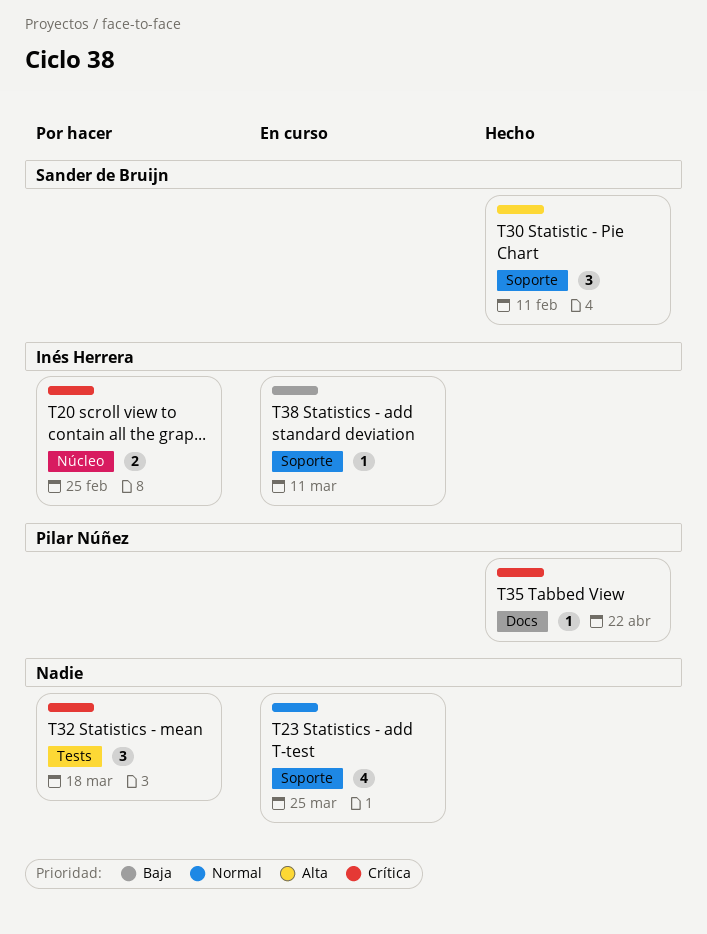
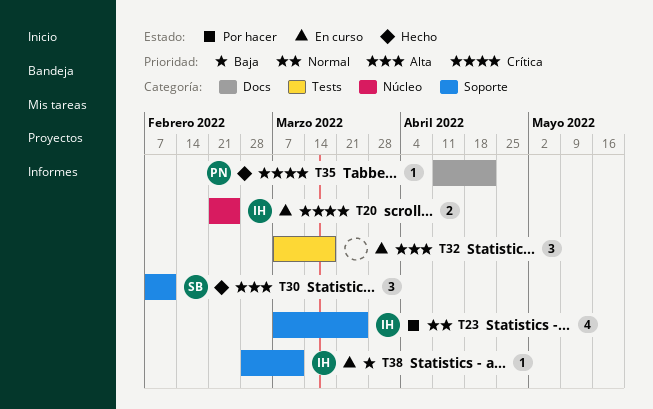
T20, status: Por hacer -> En curso
T23, status: En curso -> Por hacer
T23, owner: none -> Inés Herrera
T32, status: Por hacer -> En curso
T32, priority: Crítica -> Alta

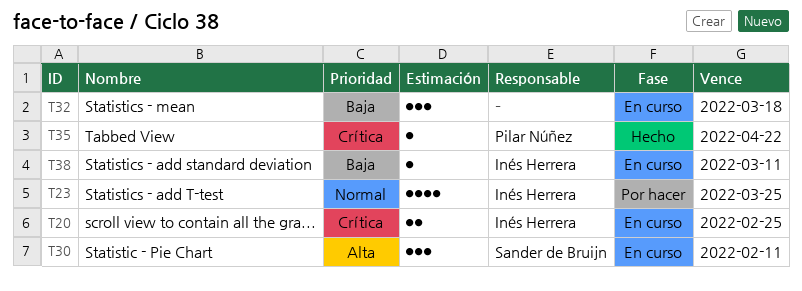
T30, status: Hecho -> En curso
T32, priority: Alta -> Baja

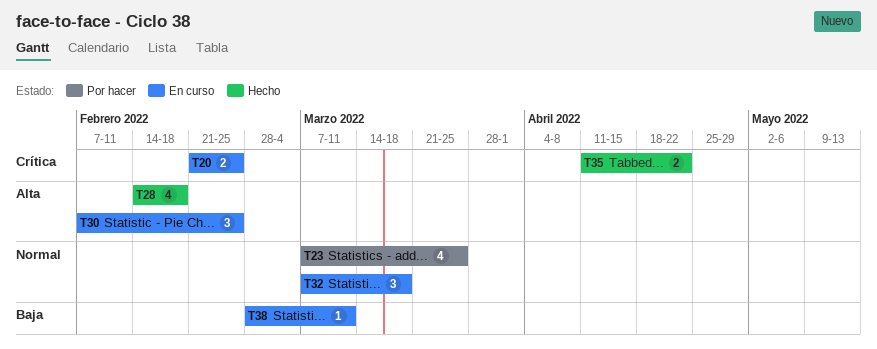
T28: none -> present
T30, due: Feb 11 -> Feb 25
T32, priority: Baja -> Normal
T35, estimate: 1 -> 2

